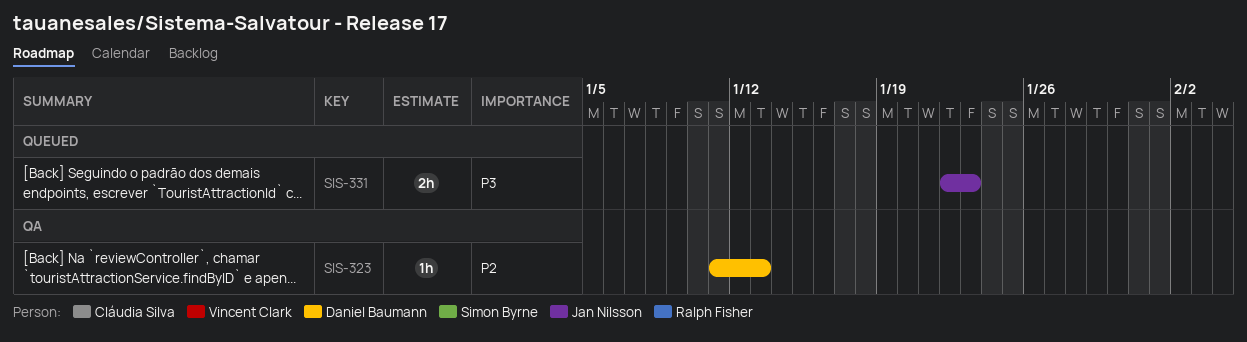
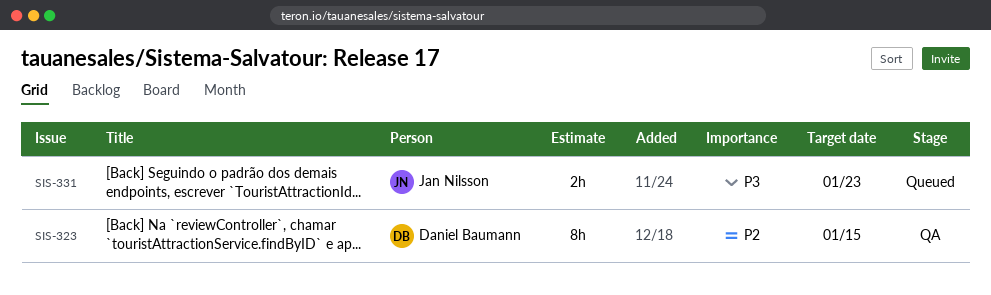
SIS-323, estimate: 1h -> 8h
SIS-323, due: Jan 13 -> Jan 15

